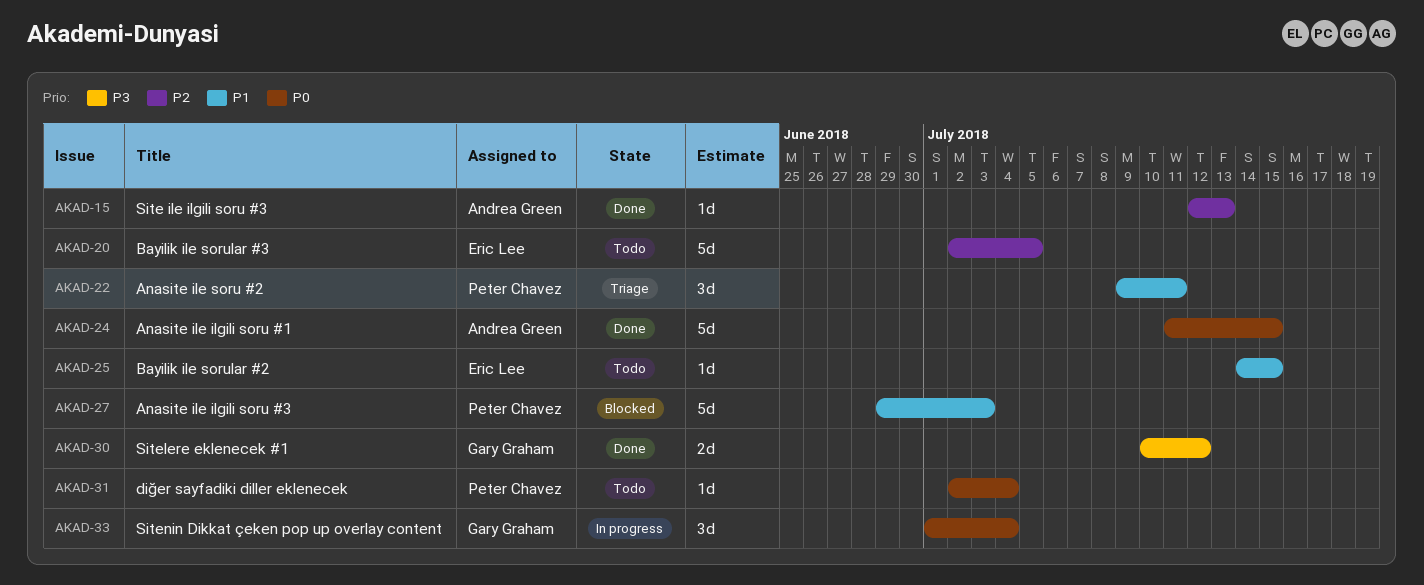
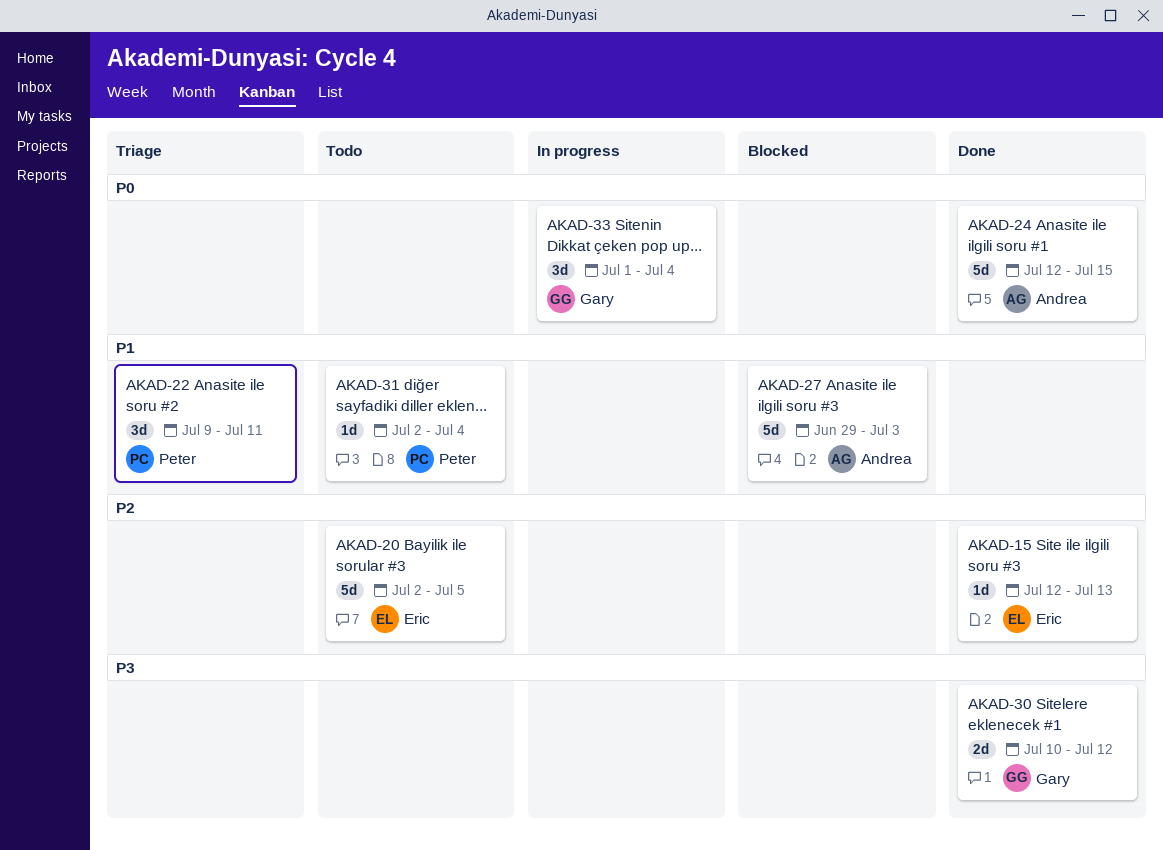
AKAD-15, owner: Andrea Green -> Eric Lee
AKAD-24, start: Jul 11 -> Jul 12
AKAD-25: present -> none
AKAD-27, owner: Peter Chavez -> Andrea Green
AKAD-31, priority: P0 -> P1

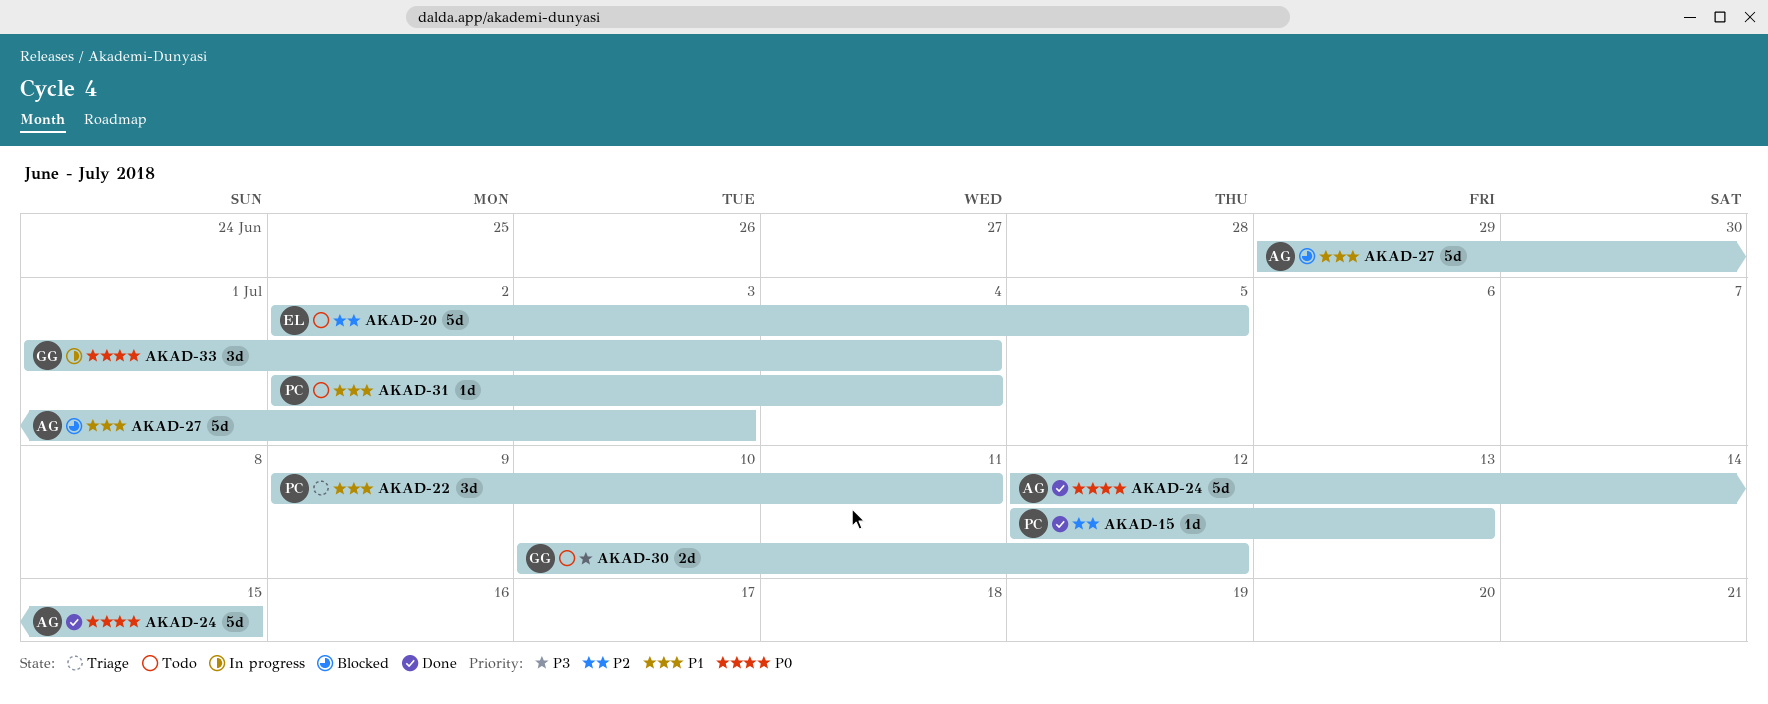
AKAD-15, owner: Eric -> Peter
AKAD-30, status: Done -> Todo

